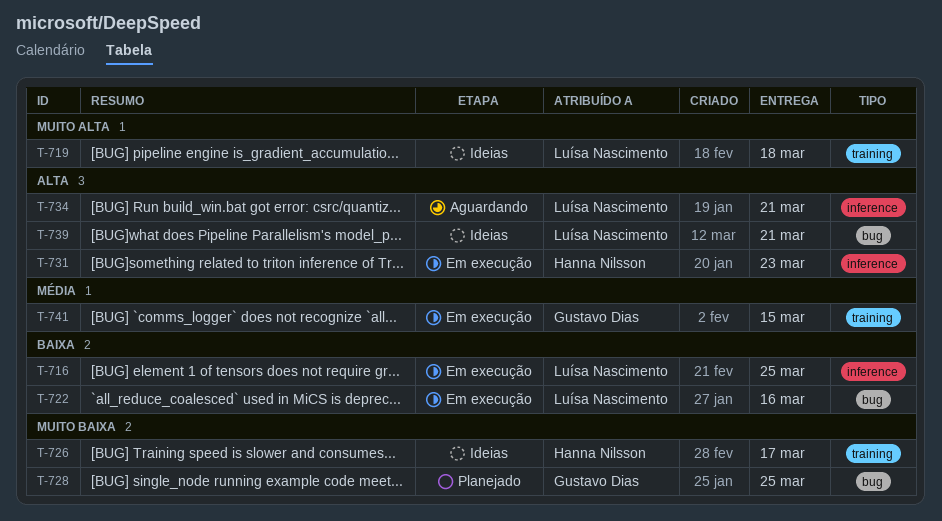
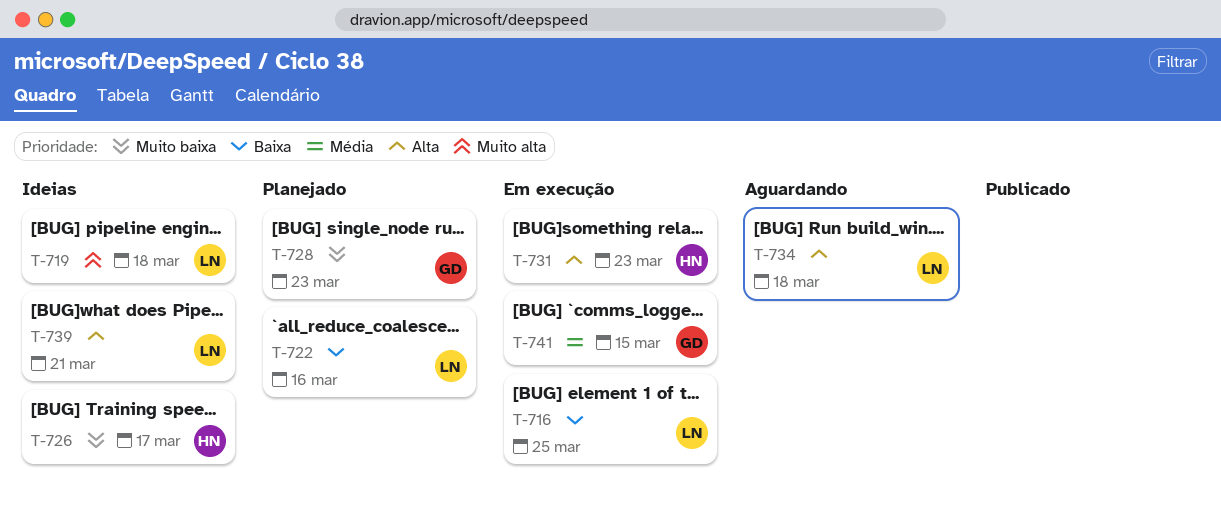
T-722, status: Em execução -> Planejado
T-728, due: Mar 25 -> Mar 23
T-734, due: Mar 21 -> Mar 18

